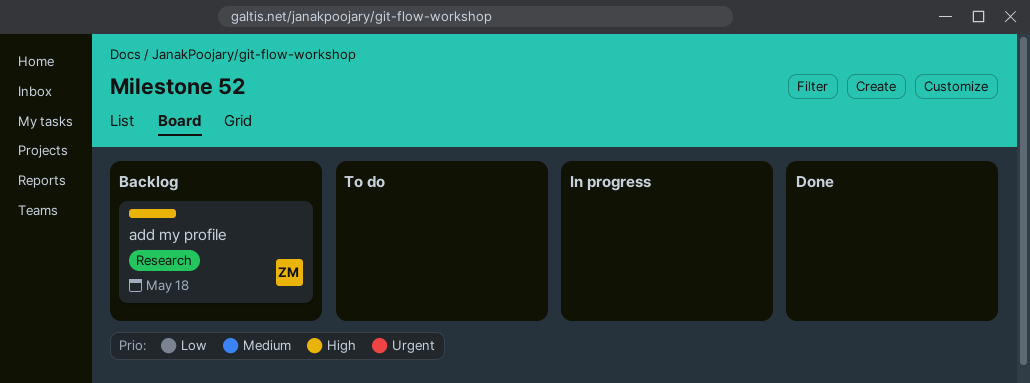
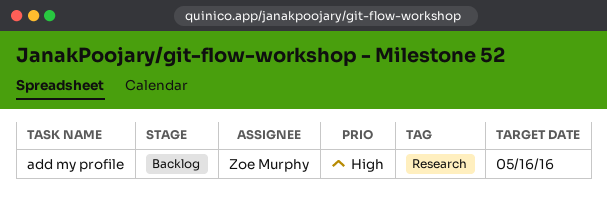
add my profile, due: May 18 -> May 16

